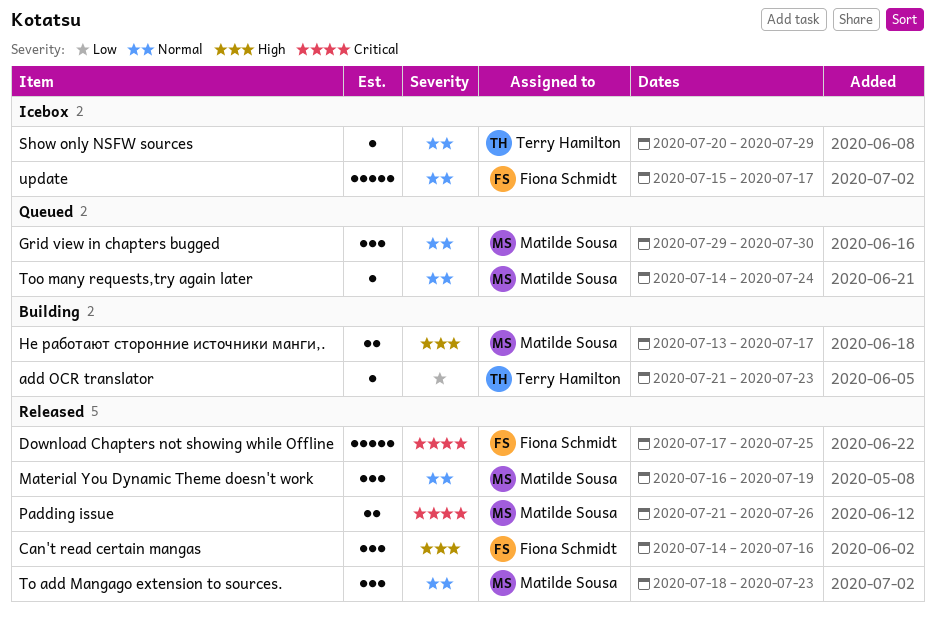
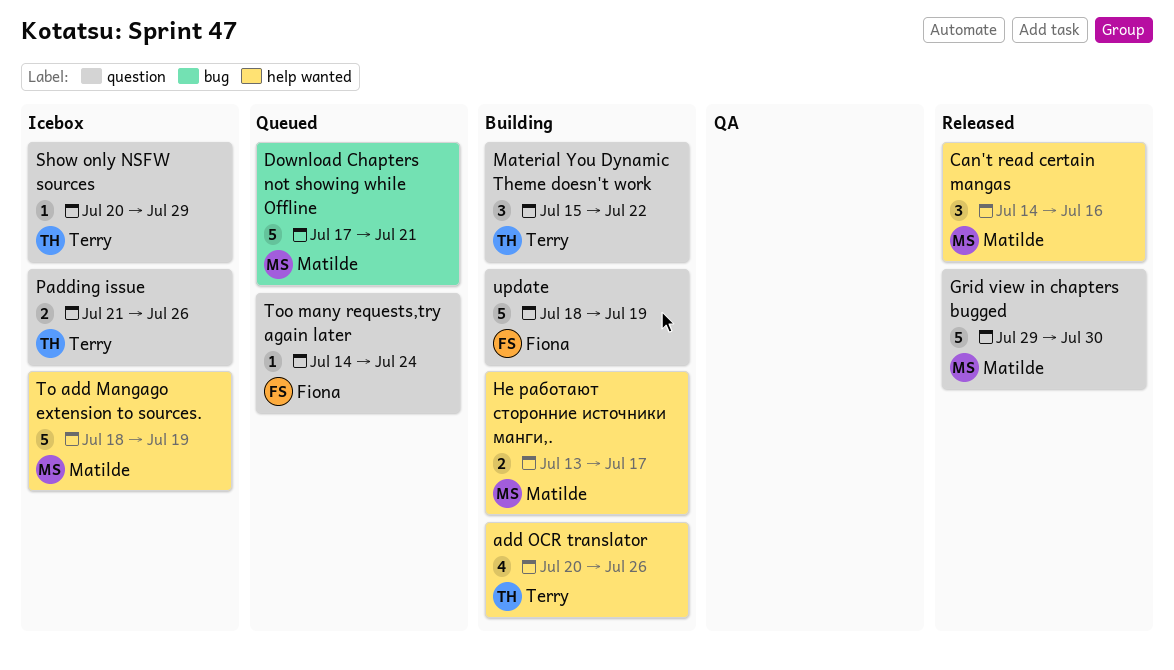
add OCR translator, estimate: 1 -> 4
add OCR translator, start: Jul 21 -> Jul 20
add OCR translator, due: Jul 23 -> Jul 26
Can't read certain mangas, owner: Fiona Schmidt -> Matilde Sousa
Download Chapters not showing while Offline, status: Released -> Queued
Download Chapters not showing while Offline, owner: Fiona Schmidt -> Matilde Sousa
Download Chapters not showing while Offline, due: Jul 25 -> Jul 21
Grid view in chapters bugged, status: Queued -> Released
Grid view in chapters bugged, estimate: 3 -> 5
Material You Dynamic Theme doesn't work, status: Released -> Building
Material You Dynamic Theme doesn't work, owner: Matilde Sousa -> Terry Hamilton
Material You Dynamic Theme doesn't work, start: Jul 16 -> Jul 15
Material You Dynamic Theme doesn't work, due: Jul 19 -> Jul 22
Padding issue, status: Released -> Icebox
Padding issue, owner: Matilde Sousa -> Terry Hamilton
To add Mangago extension to sources., status: Released -> Icebox
To add Mangago extension to sources., estimate: 3 -> 5
To add Mangago extension to sources., due: Jul 23 -> Jul 19
Too many requests,try again later, owner: Matilde Sousa -> Fiona Schmidt
update, status: Icebox -> Building
update, start: Jul 15 -> Jul 18
update, due: Jul 17 -> Jul 19

